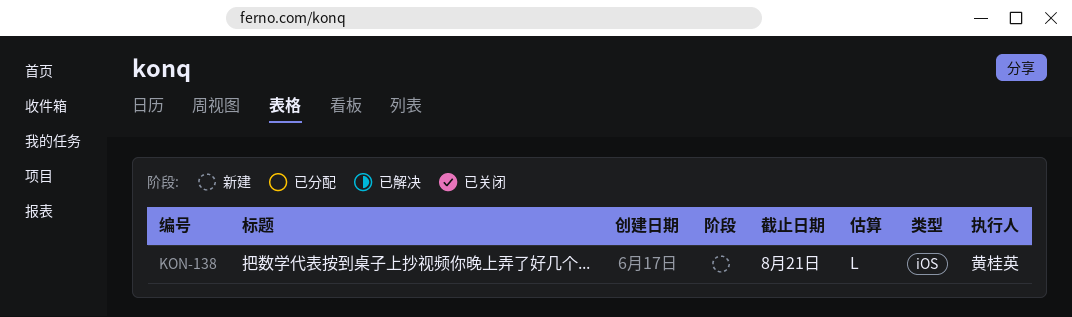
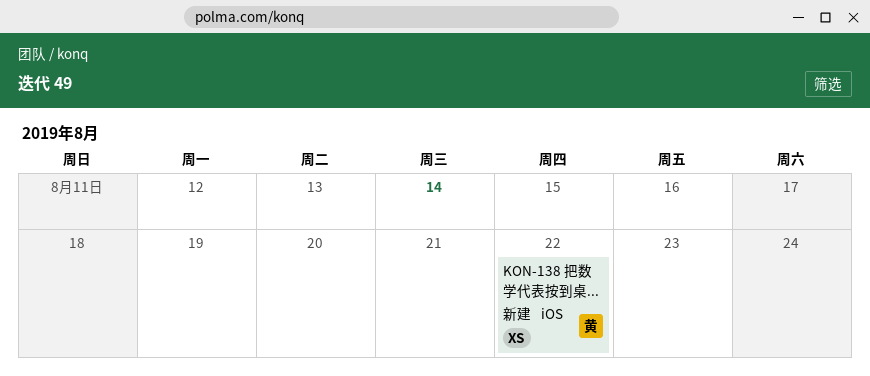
KON-138, estimate: L -> XS
KON-138, due: Aug 21 -> Aug 22

